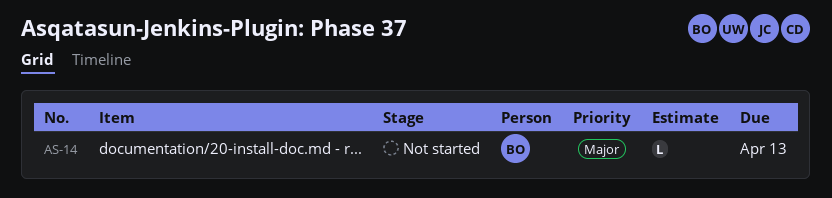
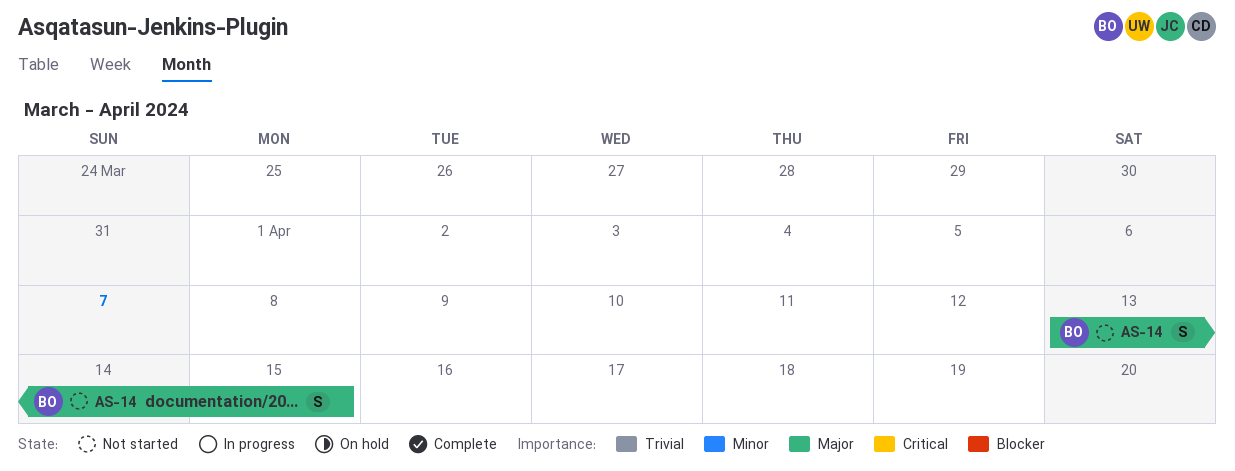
AS-14, estimate: L -> S
AS-14, due: Apr 13 -> Apr 15

